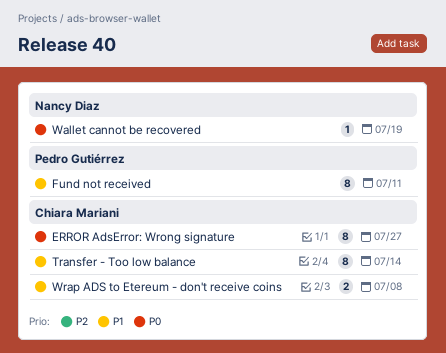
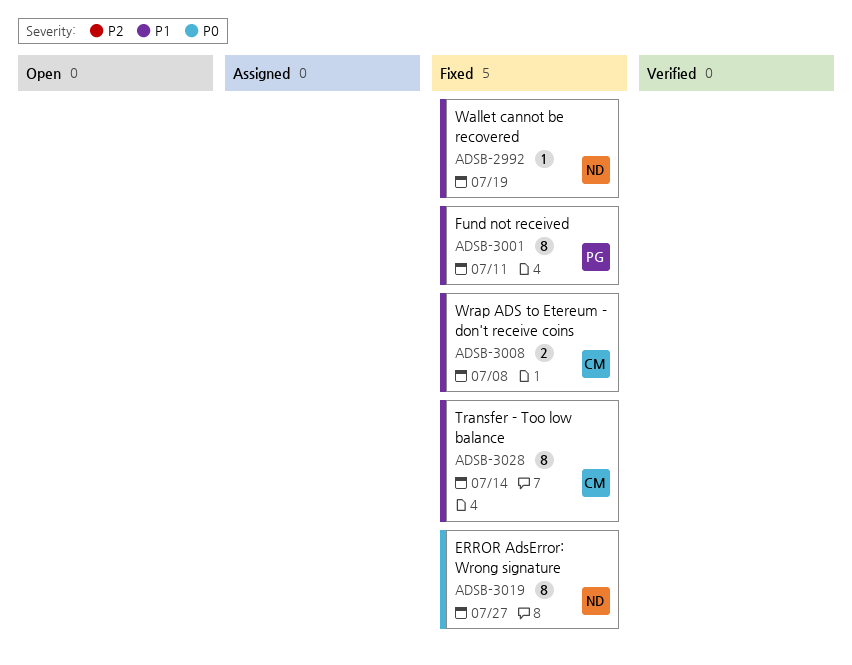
ERROR AdsError: Wrong signature, owner: Chiara Mariani -> Nancy Diaz
Wallet cannot be recovered, priority: P0 -> P1

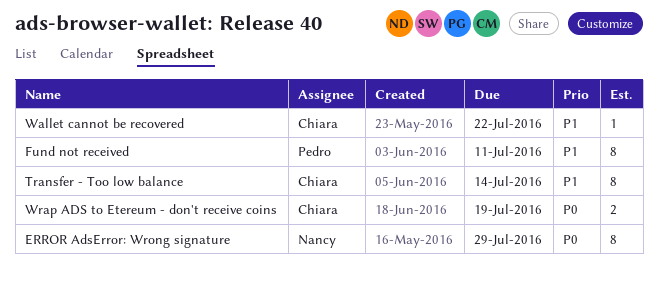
ERROR AdsError: Wrong signature, due: Jul 27 -> Jul 29
Wallet cannot be recovered, owner: Nancy -> Chiara
Wallet cannot be recovered, due: Jul 19 -> Jul 22
Wrap ADS to Etereum - don't receive coins, priority: P1 -> P0
Wrap ADS to Etereum - don't receive coins, due: Jul 8 -> Jul 19

